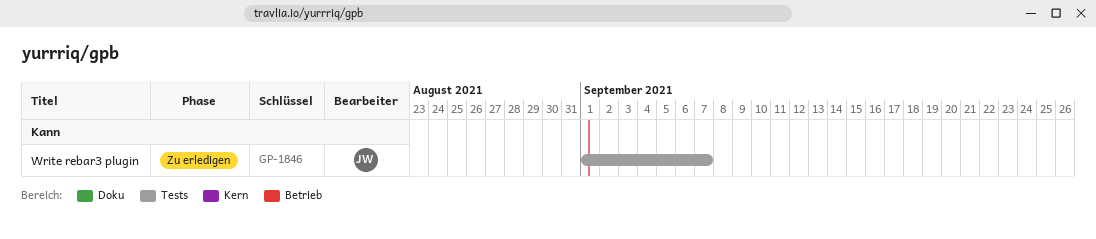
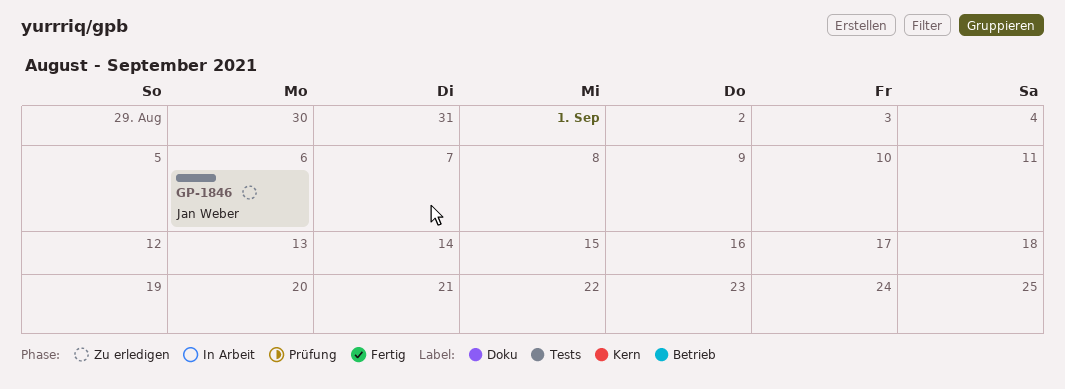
GP-1846, due: Sep 7 -> Sep 6

